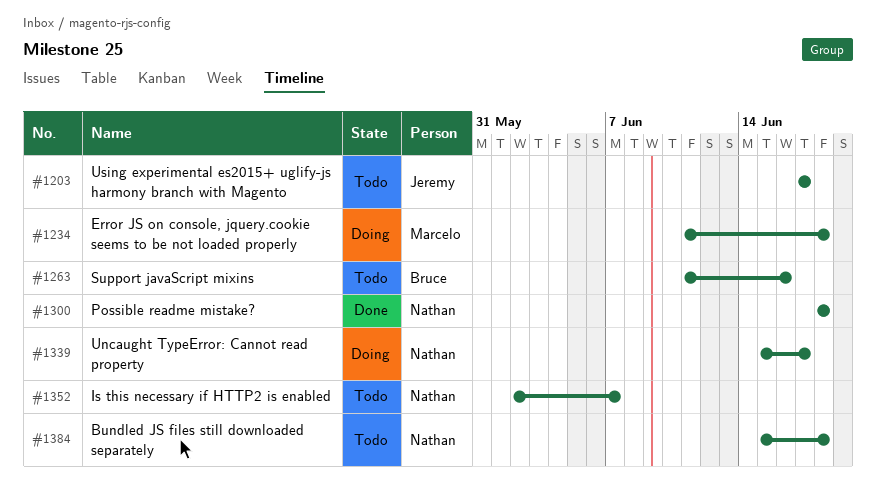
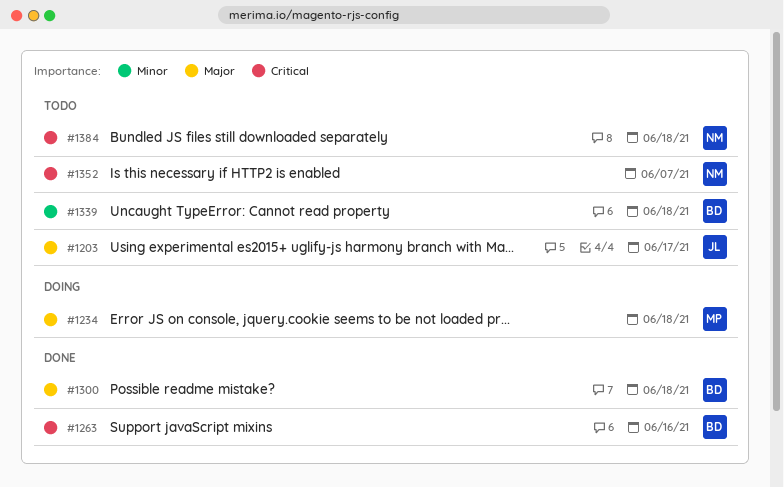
#1263, status: Todo -> Done
#1300, owner: Nathan -> Bruce
#1339, status: Doing -> Todo
#1339, owner: Nathan -> Bruce
#1339, due: Jun 17 -> Jun 18

